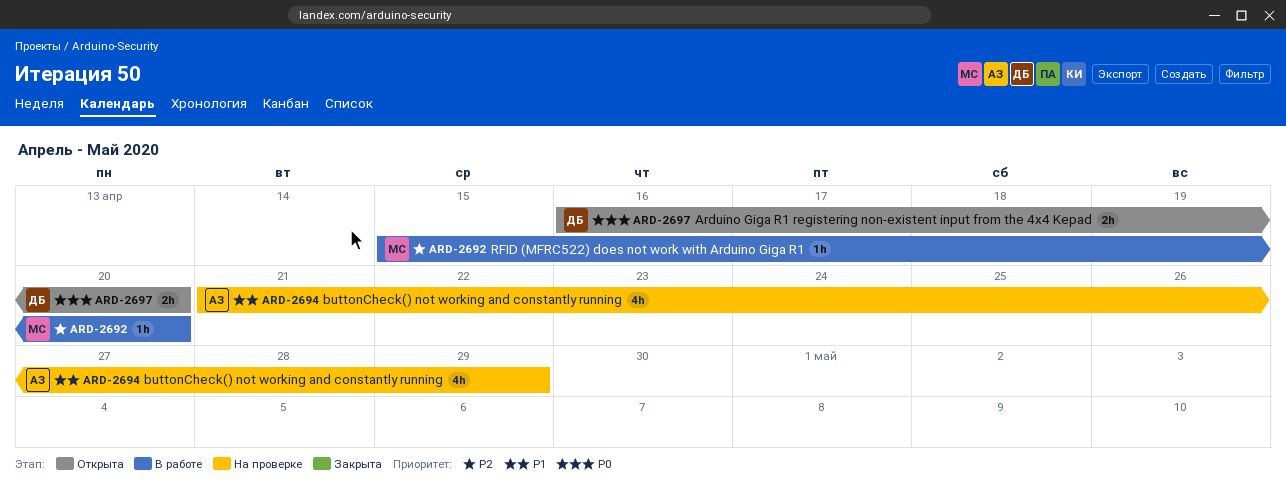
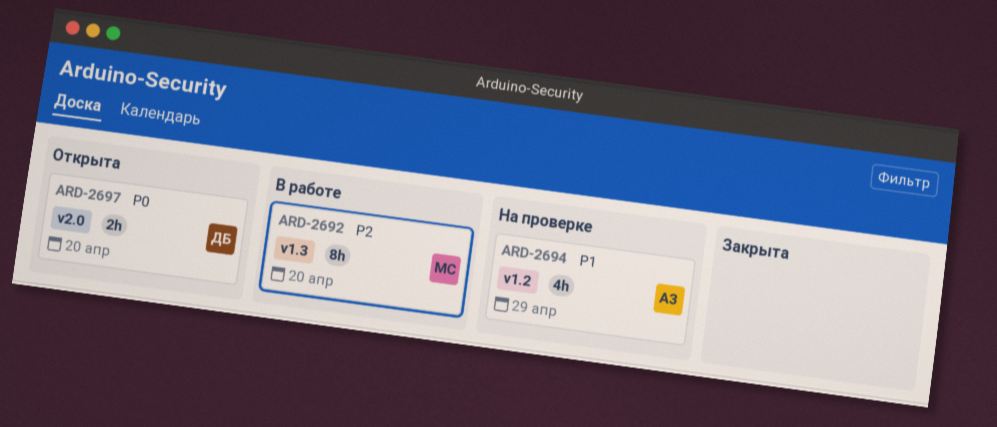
ARD-2692, estimate: 1h -> 8h

